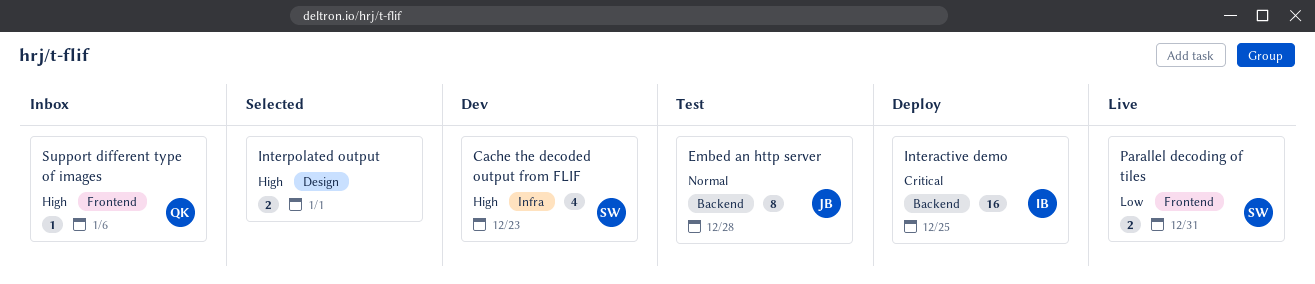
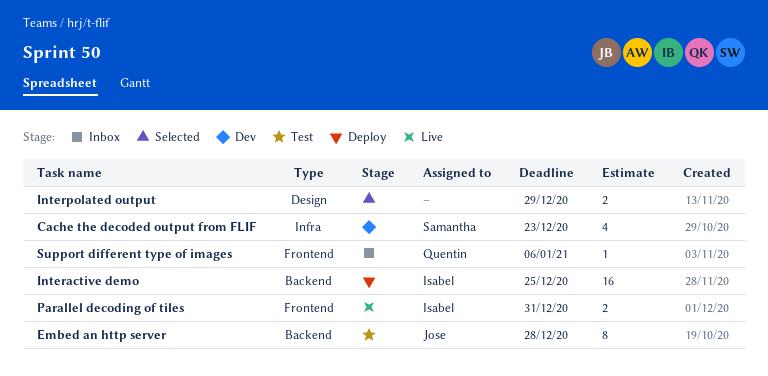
Interpolated output, due: Jan 1 -> Dec 29
Parallel decoding of tiles, owner: Samantha -> Isabel

